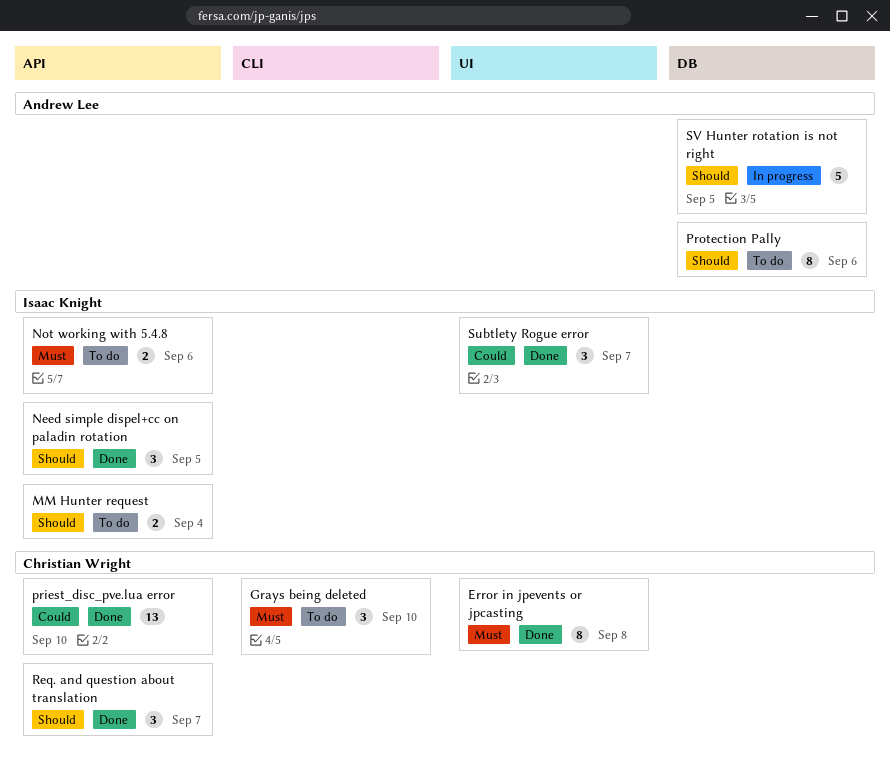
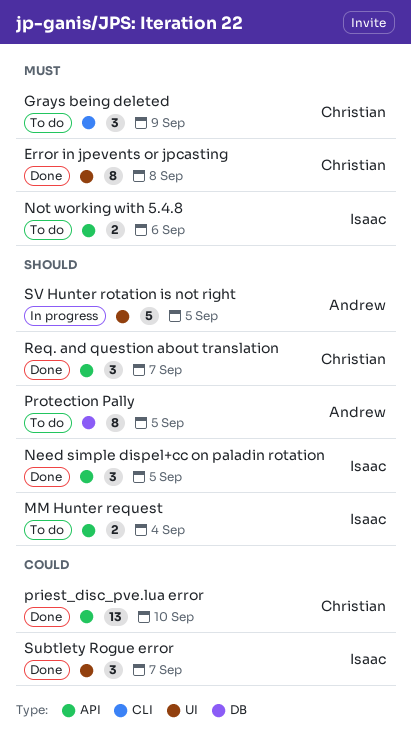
Grays being deleted, due: Sep 10 -> Sep 9
Protection Pally, due: Sep 6 -> Sep 5
SV Hunter rotation is not right, label: DB -> UI

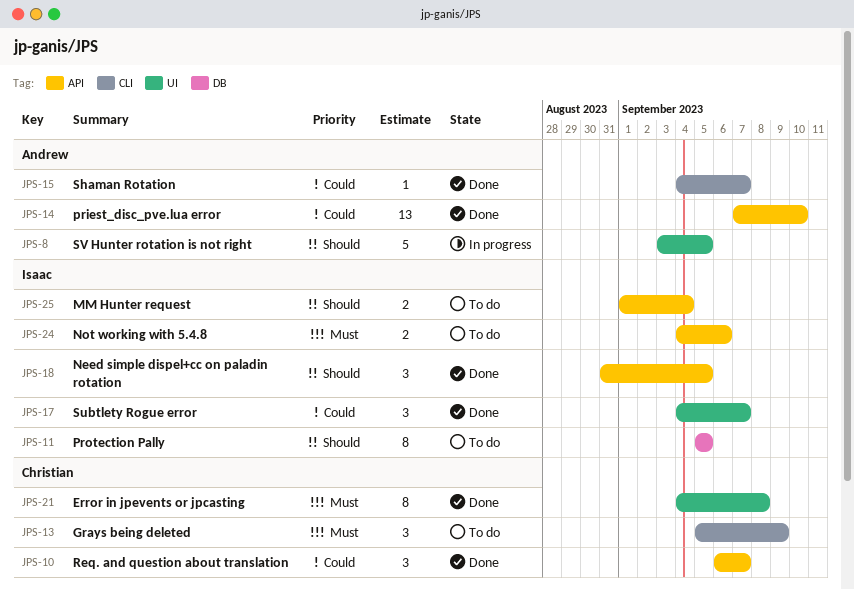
priest_disc_pve.lua error, owner: Christian -> Andrew
Protection Pally, owner: Andrew -> Isaac
Req. and question about translation, priority: Should -> Could
Shaman Rotation: none -> present

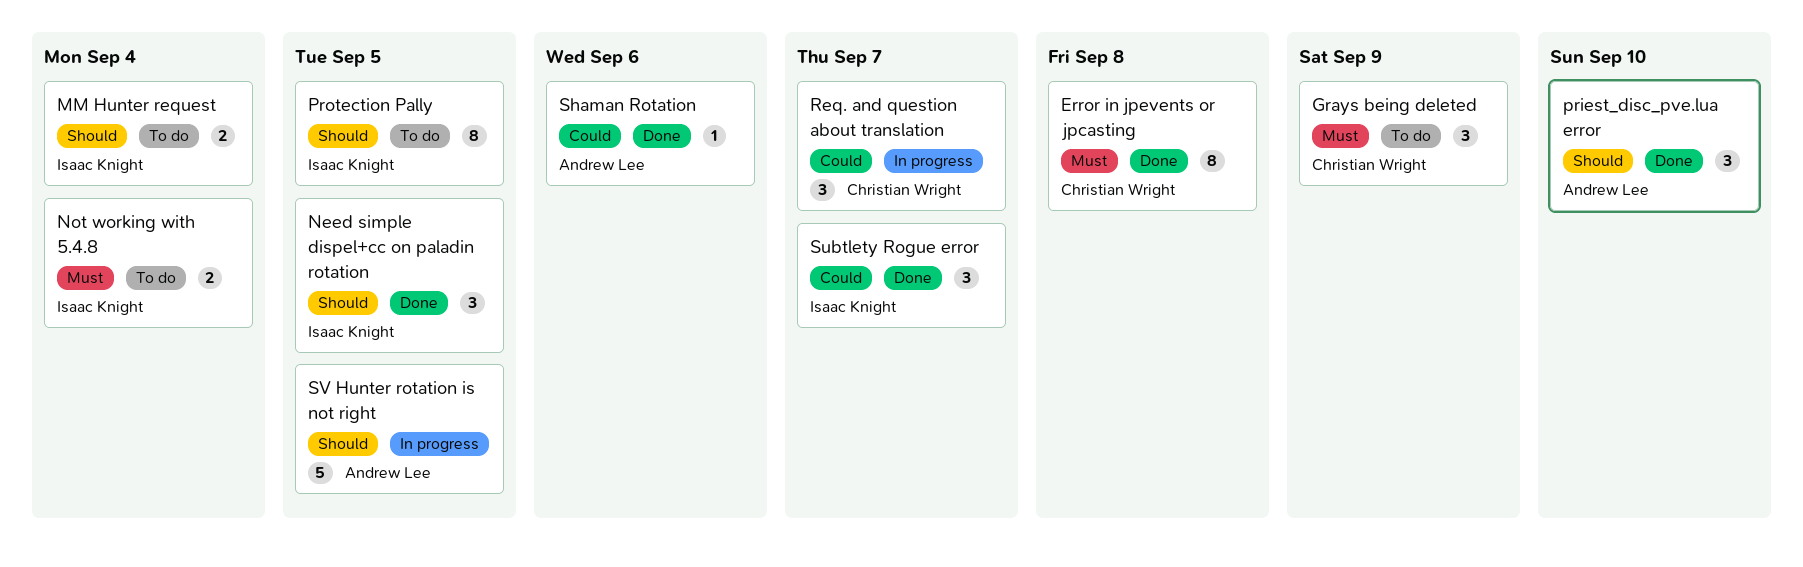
Not working with 5.4.8, due: Sep 6 -> Sep 4
priest_disc_pve.lua error, priority: Could -> Should
priest_disc_pve.lua error, estimate: 13 -> 3
Req. and question about translation, status: Done -> In progress
Shaman Rotation, due: Sep 7 -> Sep 6

